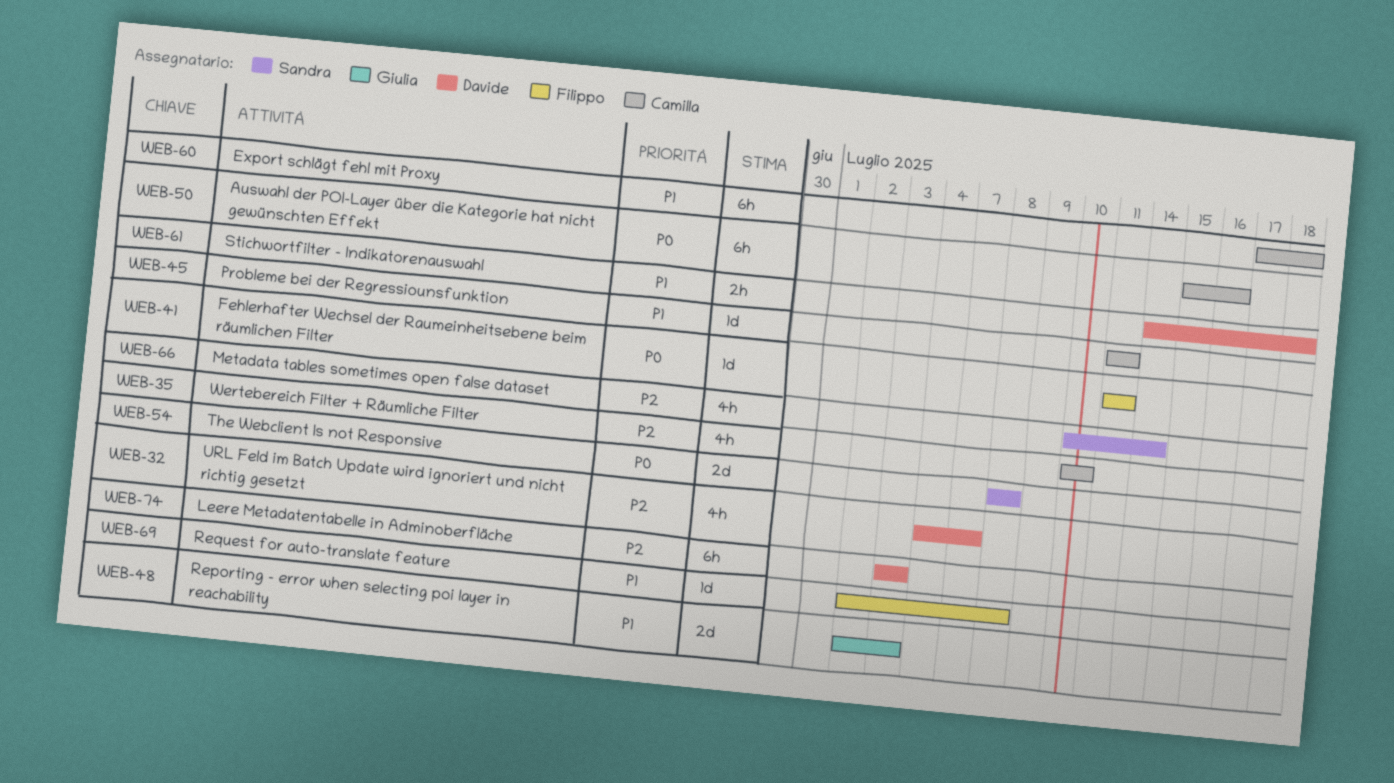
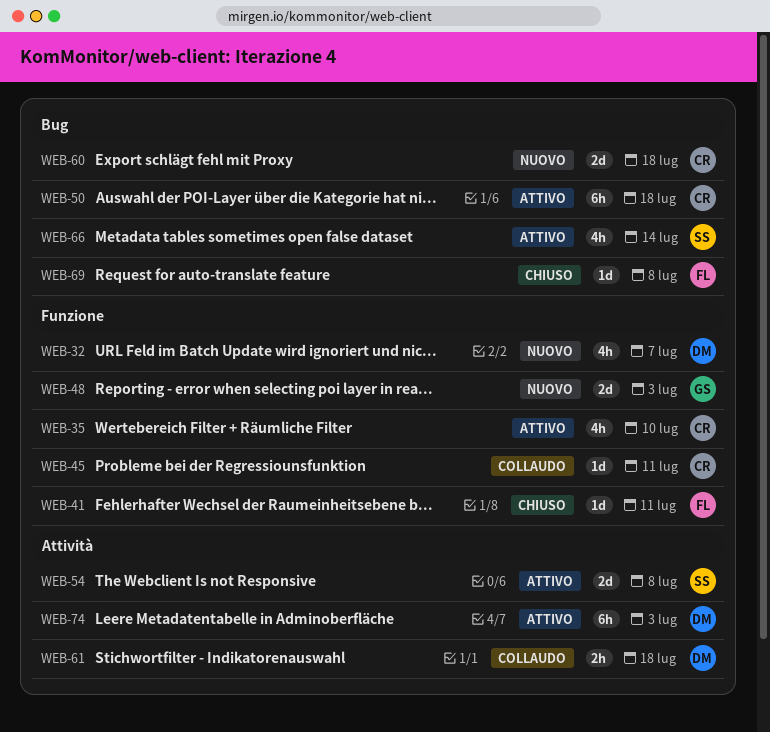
WEB-50, due: Jul 16 -> Jul 18
WEB-60, estimate: 6h -> 2d

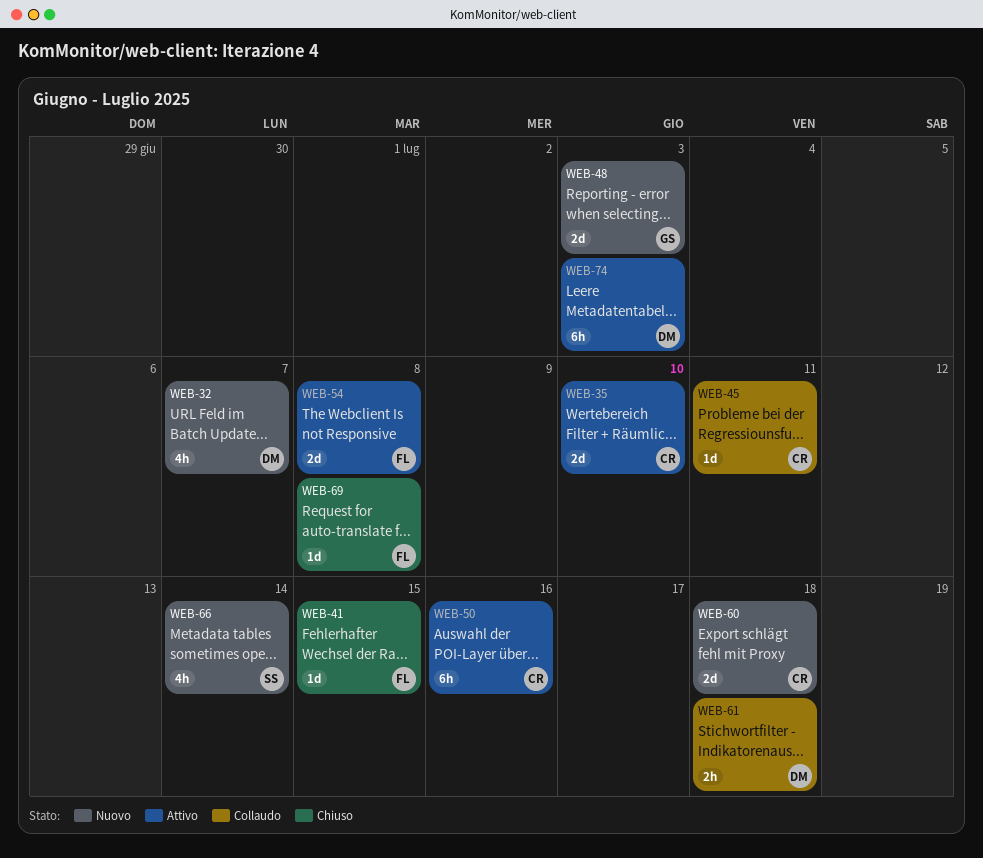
WEB-35, estimate: 4h -> 2d
WEB-41, due: Jul 11 -> Jul 15
WEB-50, due: Jul 18 -> Jul 16
WEB-54, owner: SS -> FL
WEB-66, status: Attivo -> Nuovo

